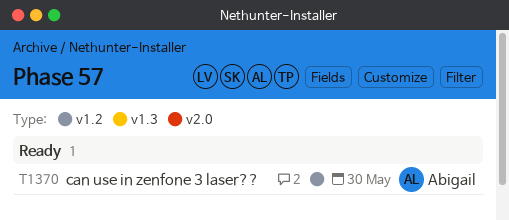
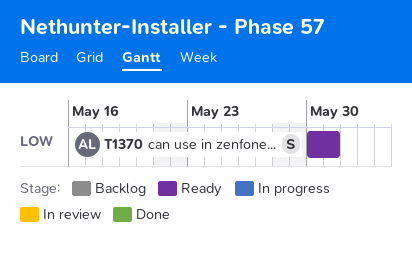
T1370, due: May 30 -> May 31

